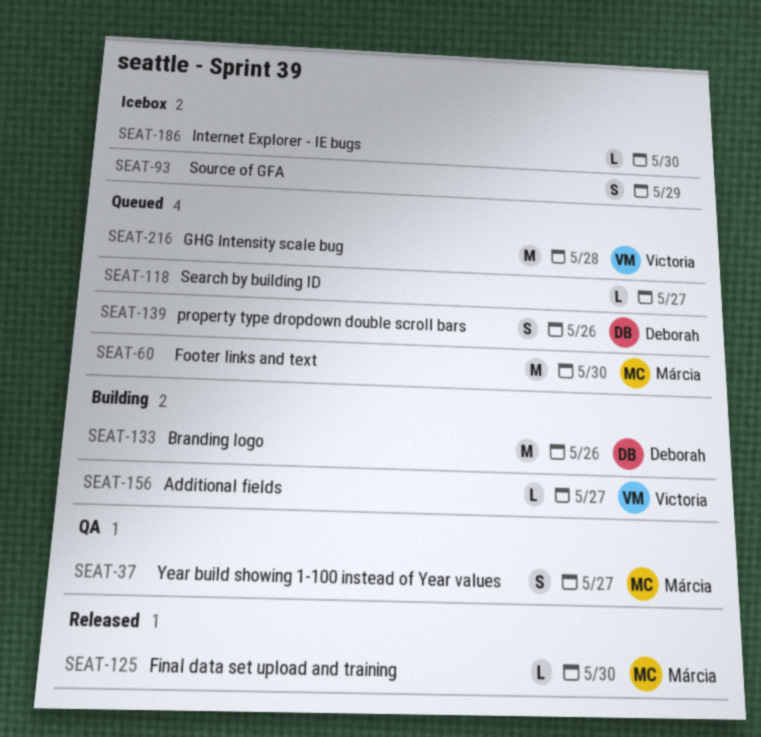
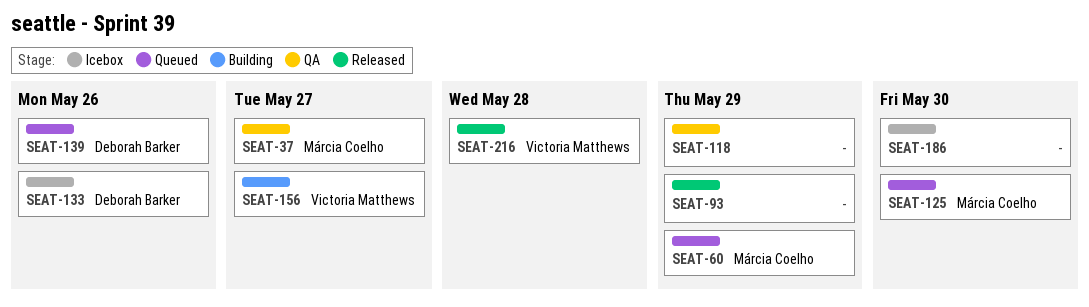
SEAT-60, due: May 30 -> May 29
SEAT-93, status: Icebox -> Released
SEAT-118, status: Queued -> QA
SEAT-118, due: May 27 -> May 29
SEAT-125, status: Released -> Queued
SEAT-133, status: Building -> Icebox
SEAT-216, status: Queued -> Released

